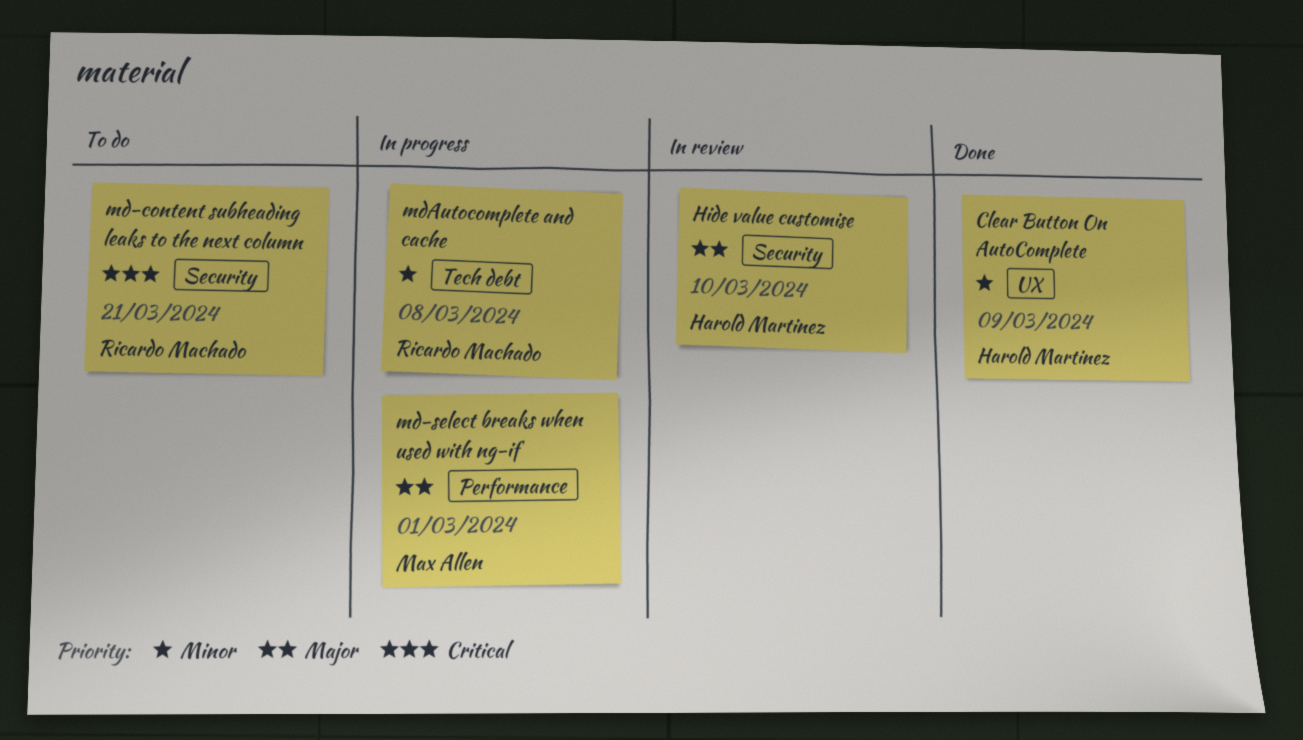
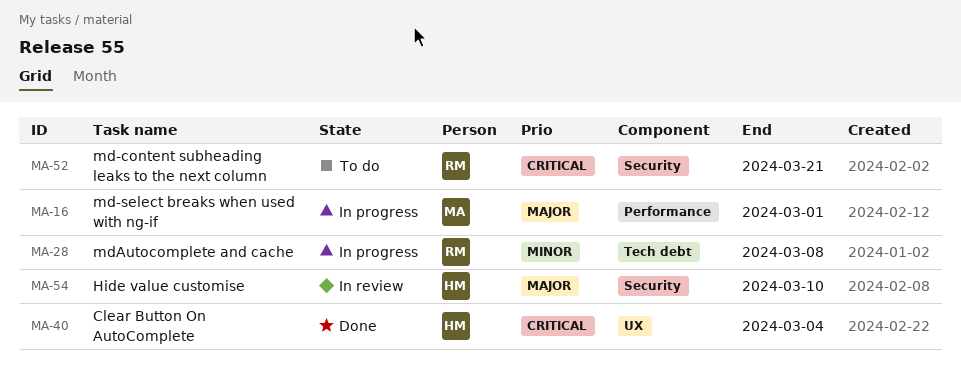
Clear Button On AutoComplete, priority: Minor -> Critical
Clear Button On AutoComplete, due: Mar 9 -> Mar 4

